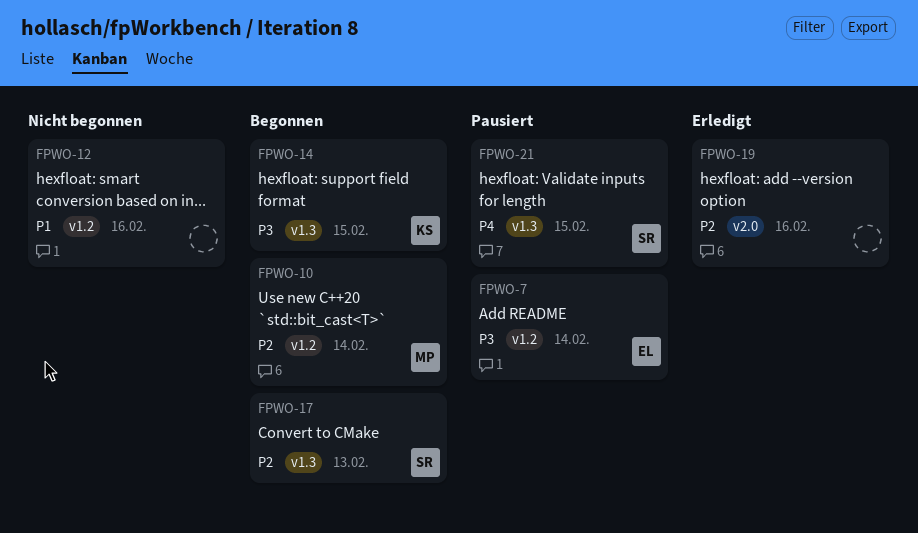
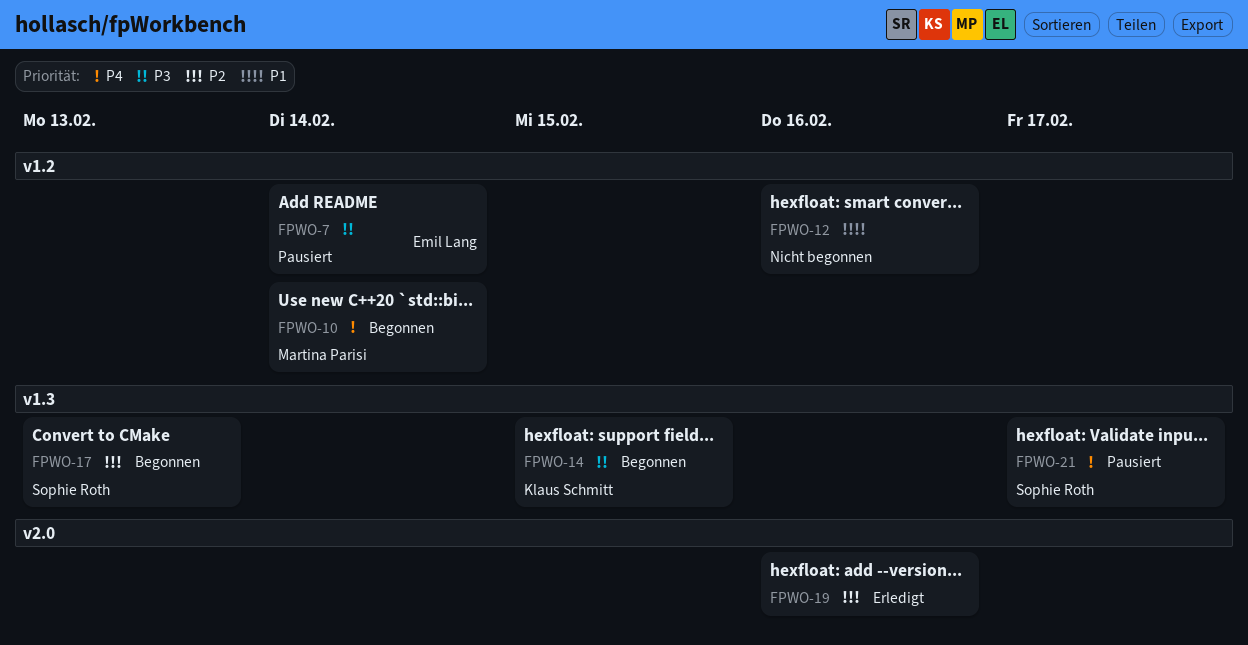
FPWO-10, priority: P2 -> P4
FPWO-21, due: Feb 15 -> Feb 17

